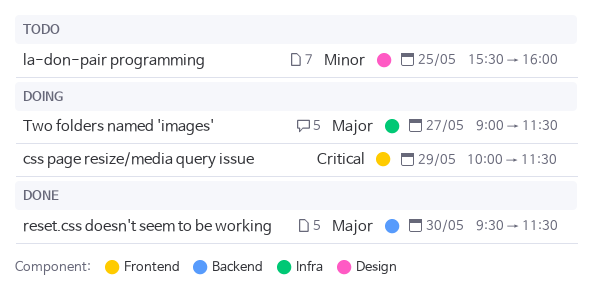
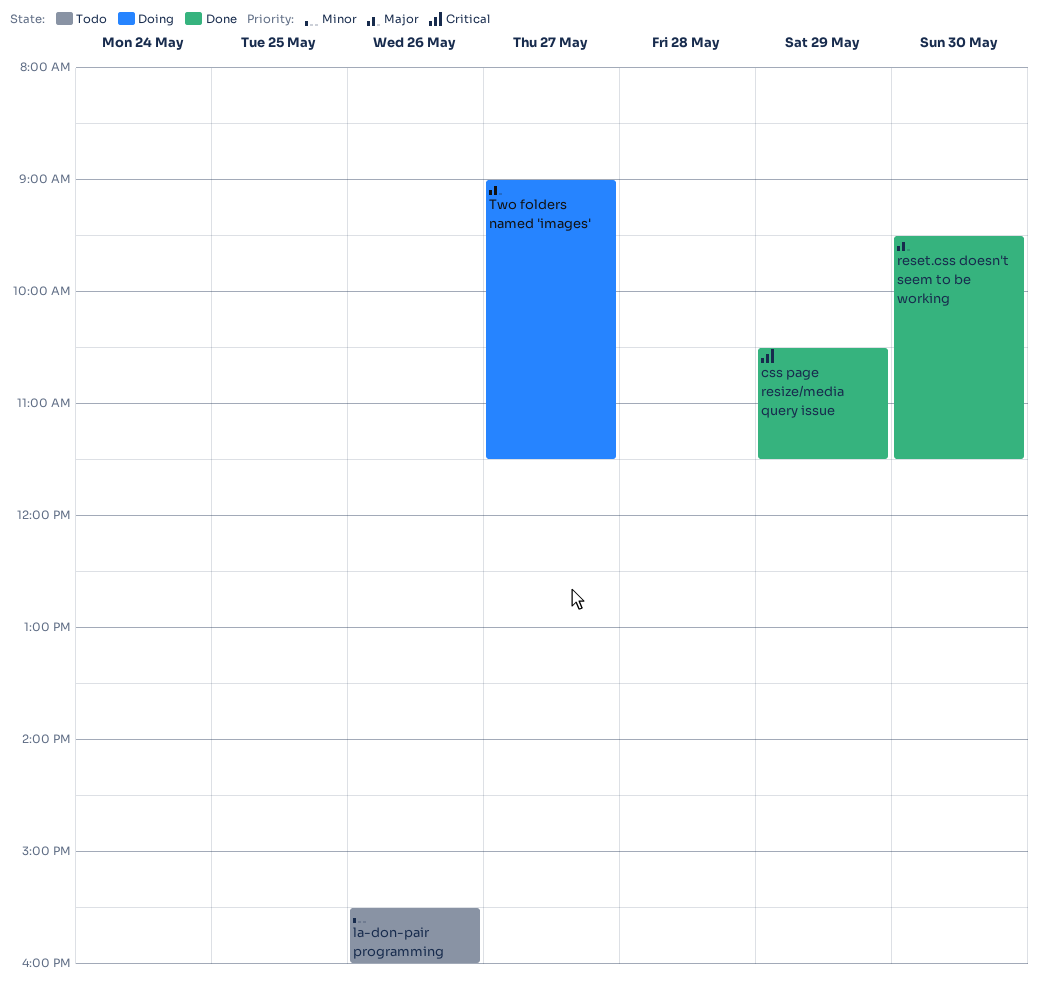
css page resize/media query issue, status: Doing -> Done
css page resize/media query issue, begins: 10:00 -> 10:30
la-don-pair programming, day: May 25 -> May 26

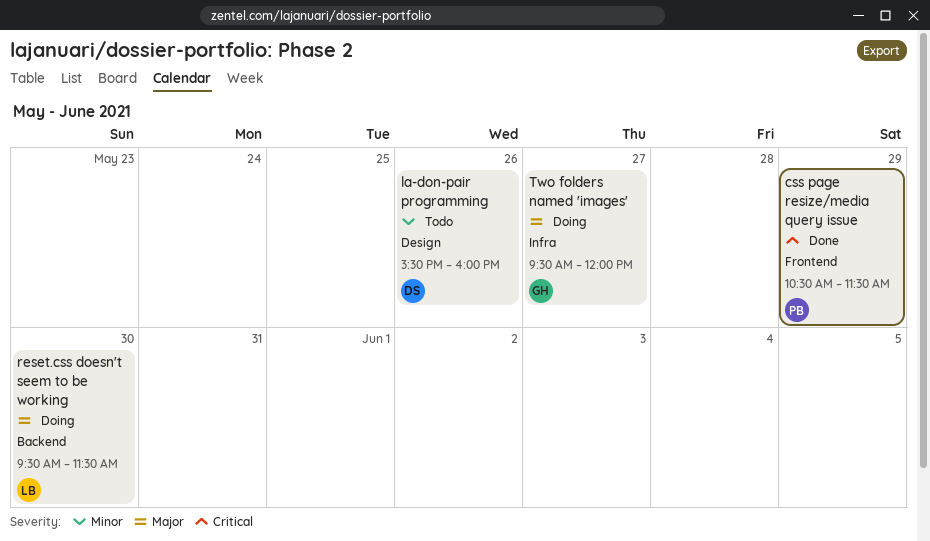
reset.css doesn't seem to be working, status: Done -> Doing
Two folders named 'images', begins: 09:00 -> 09:30
Two folders named 'images', ends: 11:30 -> 12:00

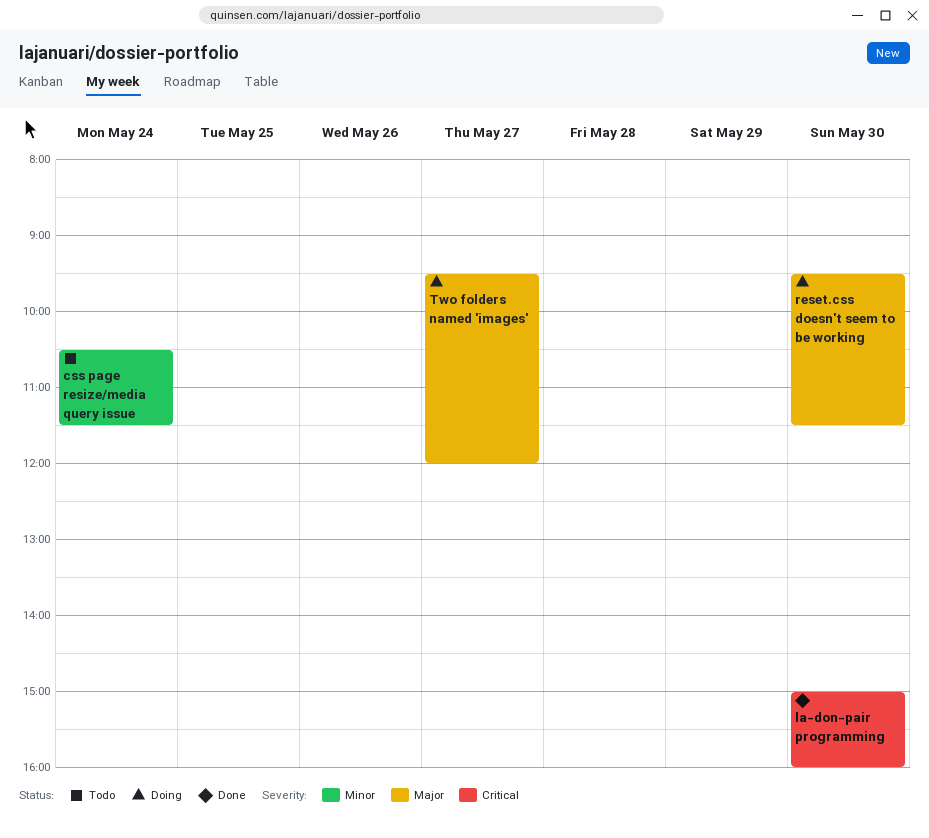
css page resize/media query issue, status: Done -> Todo
css page resize/media query issue, priority: Critical -> Minor
css page resize/media query issue, day: May 29 -> May 24
la-don-pair programming, status: Todo -> Done
la-don-pair programming, priority: Minor -> Critical
la-don-pair programming, day: May 26 -> May 30
la-don-pair programming, begins: 15:30 -> 15:00

